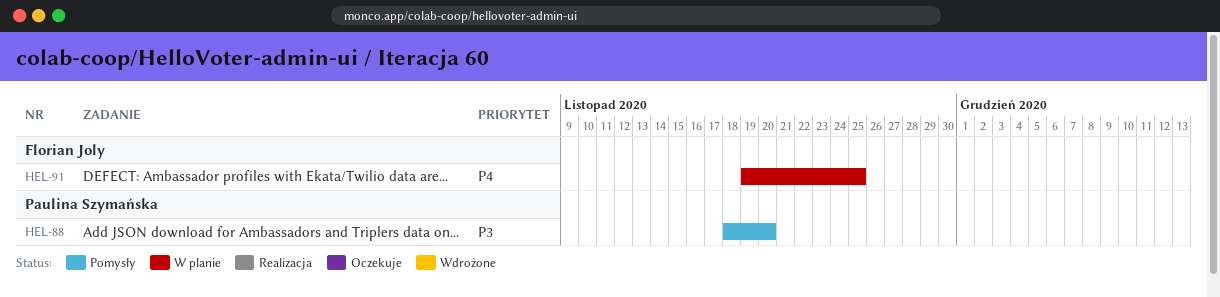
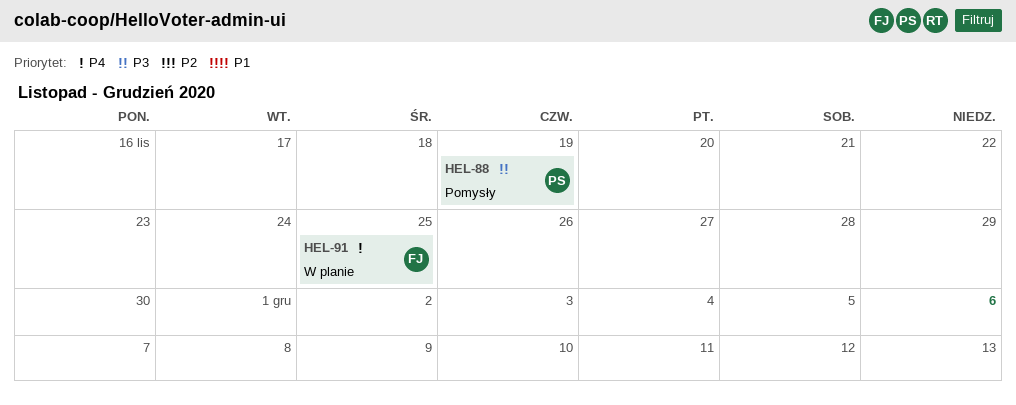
HEL-88, due: Nov 20 -> Nov 19

